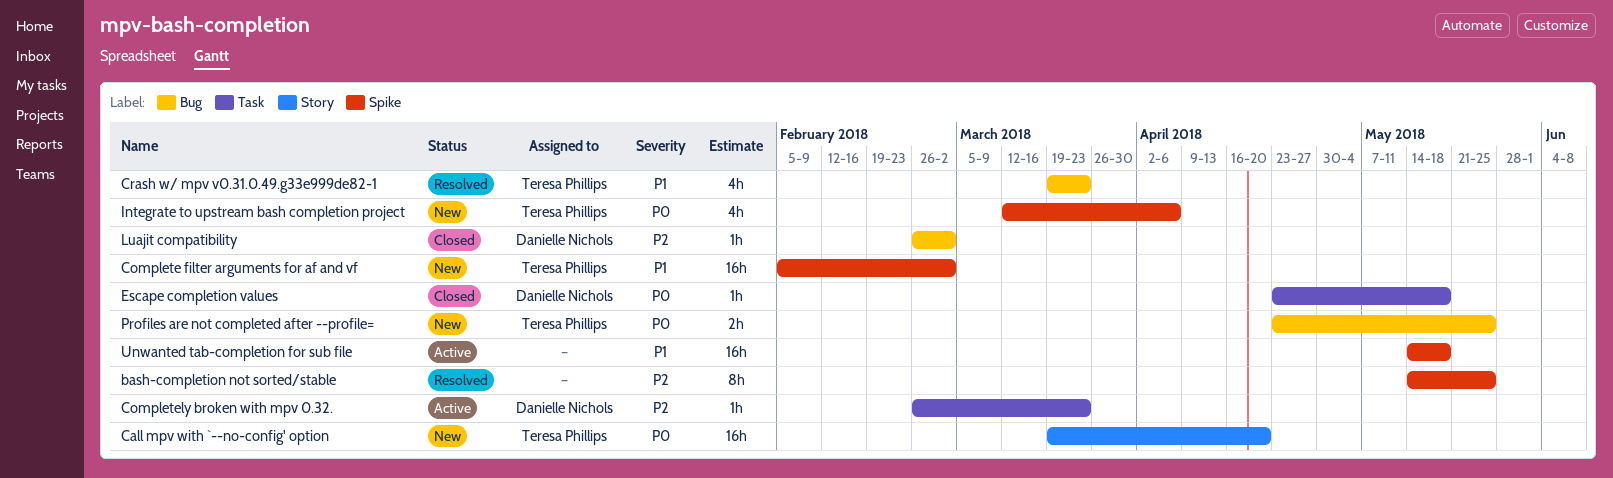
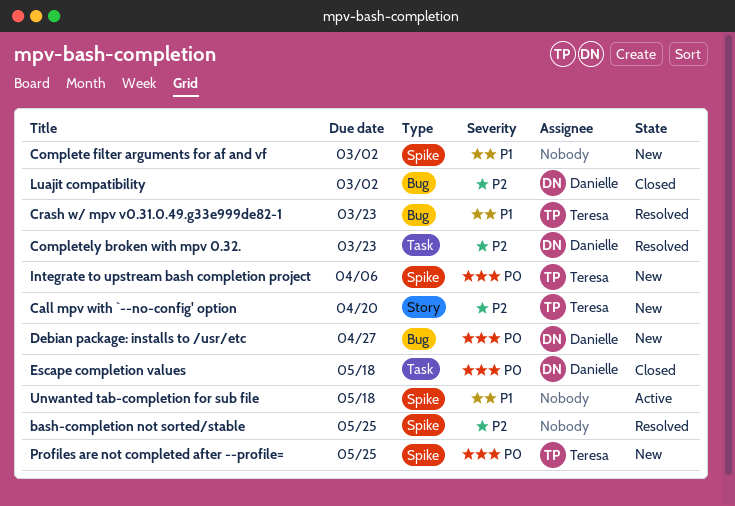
Call mpv with `--no-config' option, priority: P0 -> P2
Complete filter arguments for af and vf, owner: Teresa Phillips -> none
Completely broken with mpv 0.32., status: Active -> Resolved
Debian package: installs to /usr/etc: none -> present
Profiles are not completed after --profile=, label: Bug -> Spike

